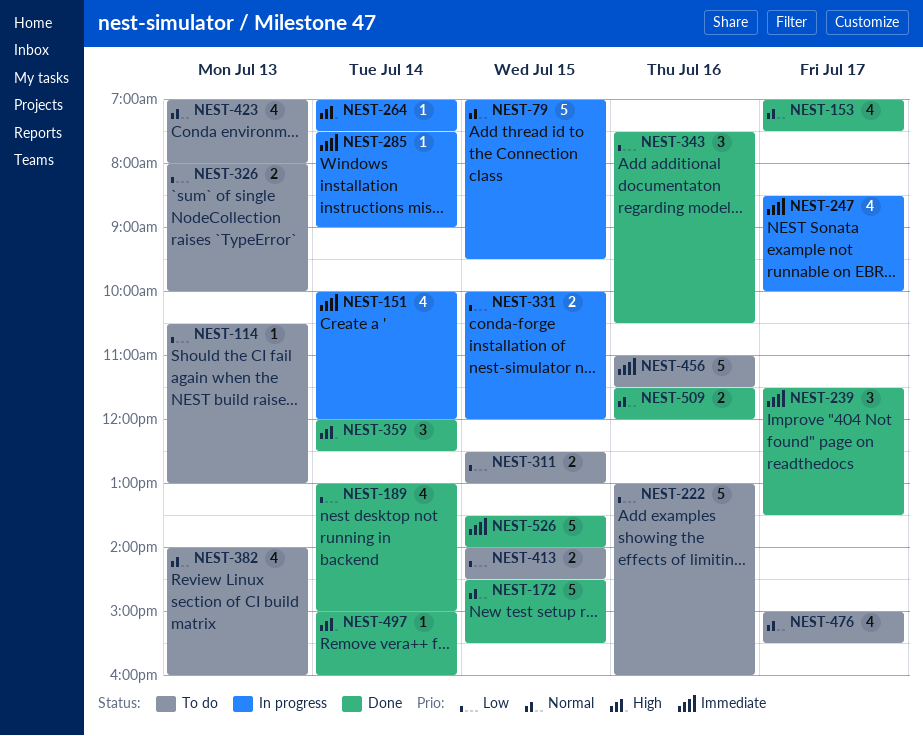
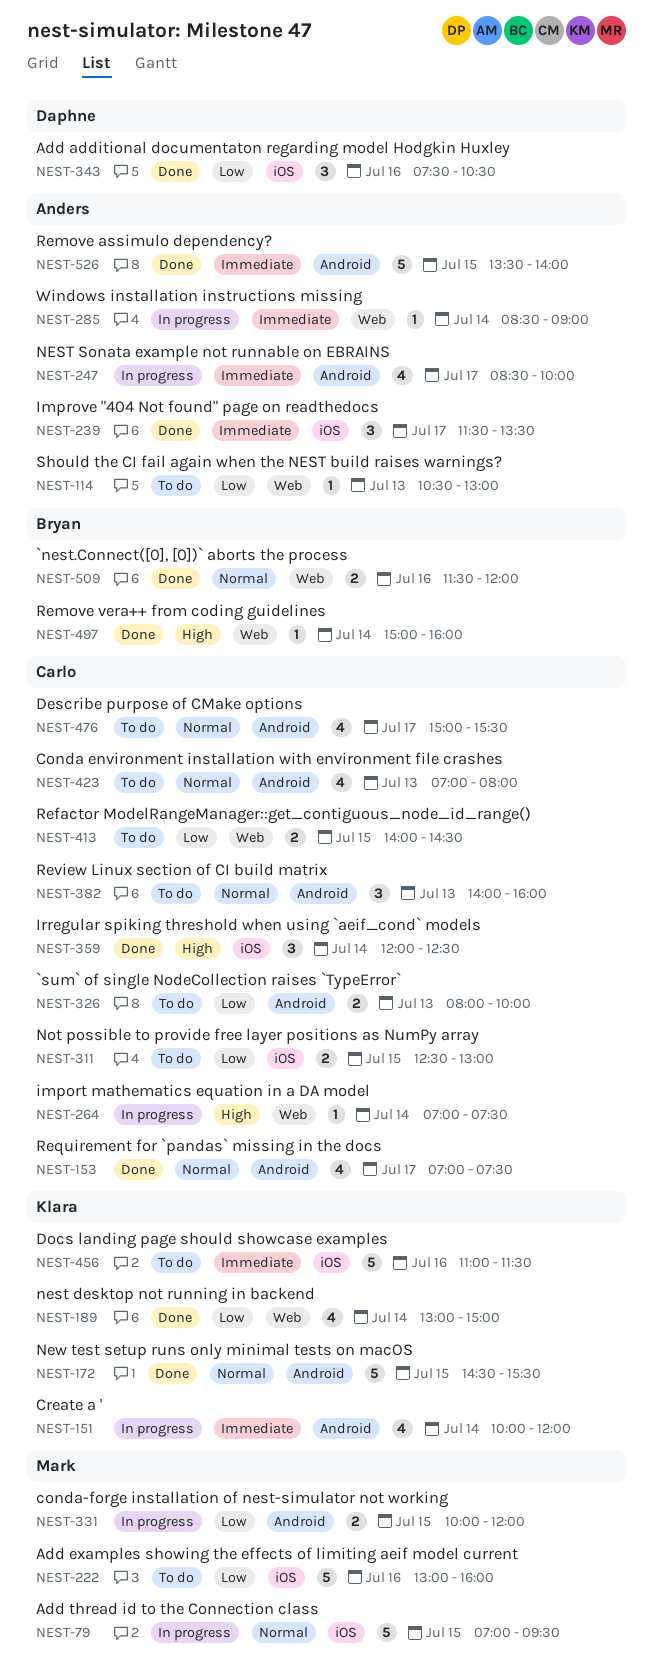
NEST-285, begins: 07:30 -> 08:30
NEST-382, estimate: 4 -> 3

